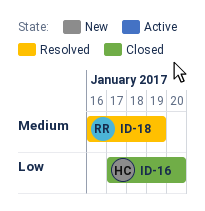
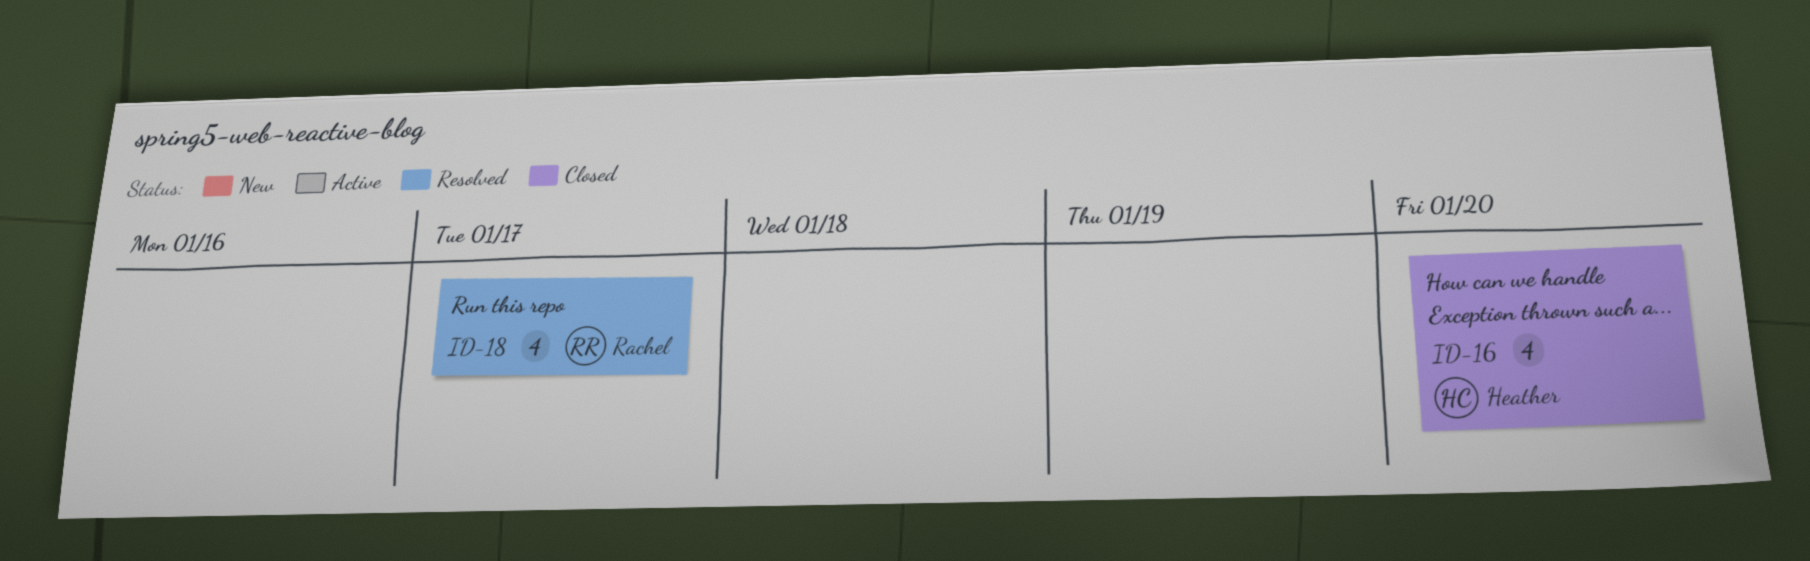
ID-18, due: Jan 19 -> Jan 17

